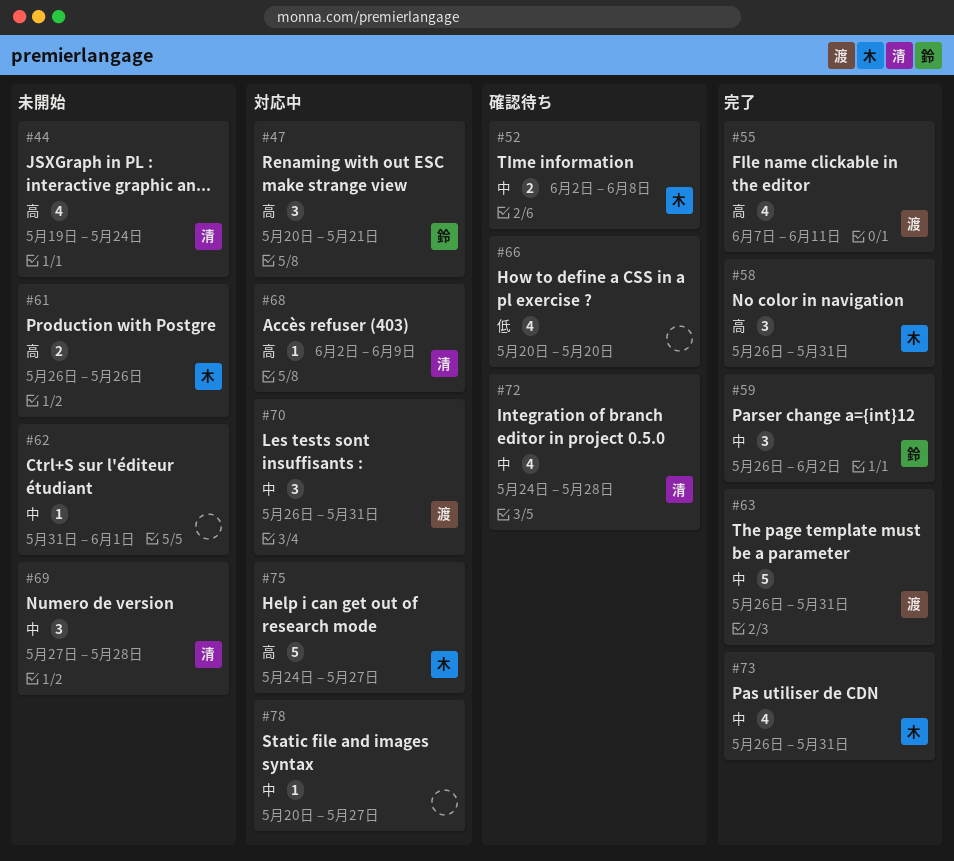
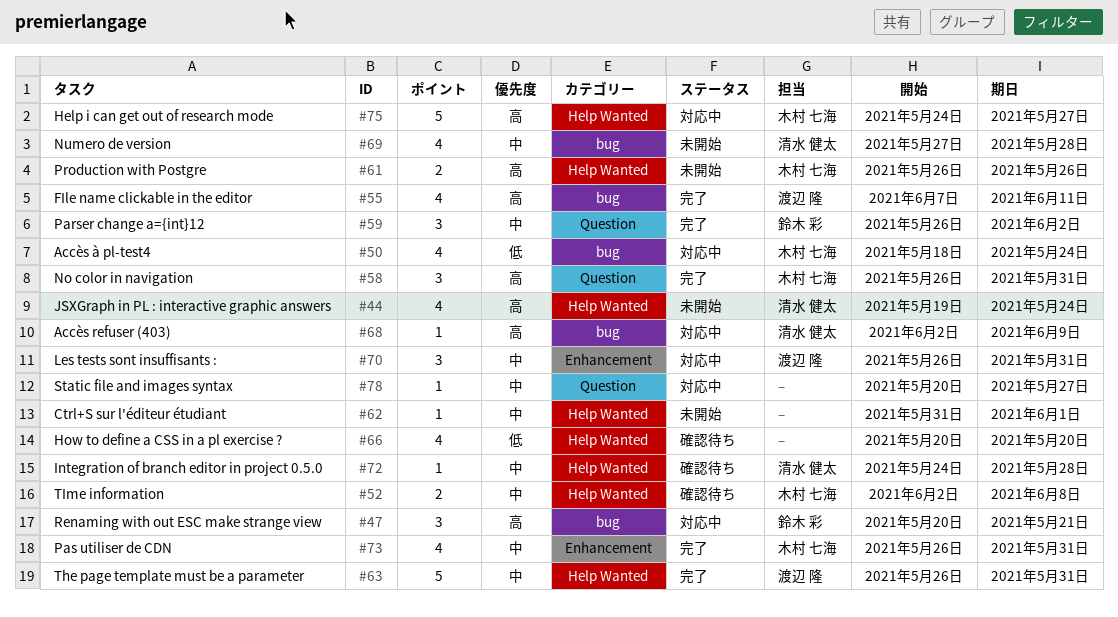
#50: none -> present
#69, estimate: 3 -> 4
#72, estimate: 4 -> 1

